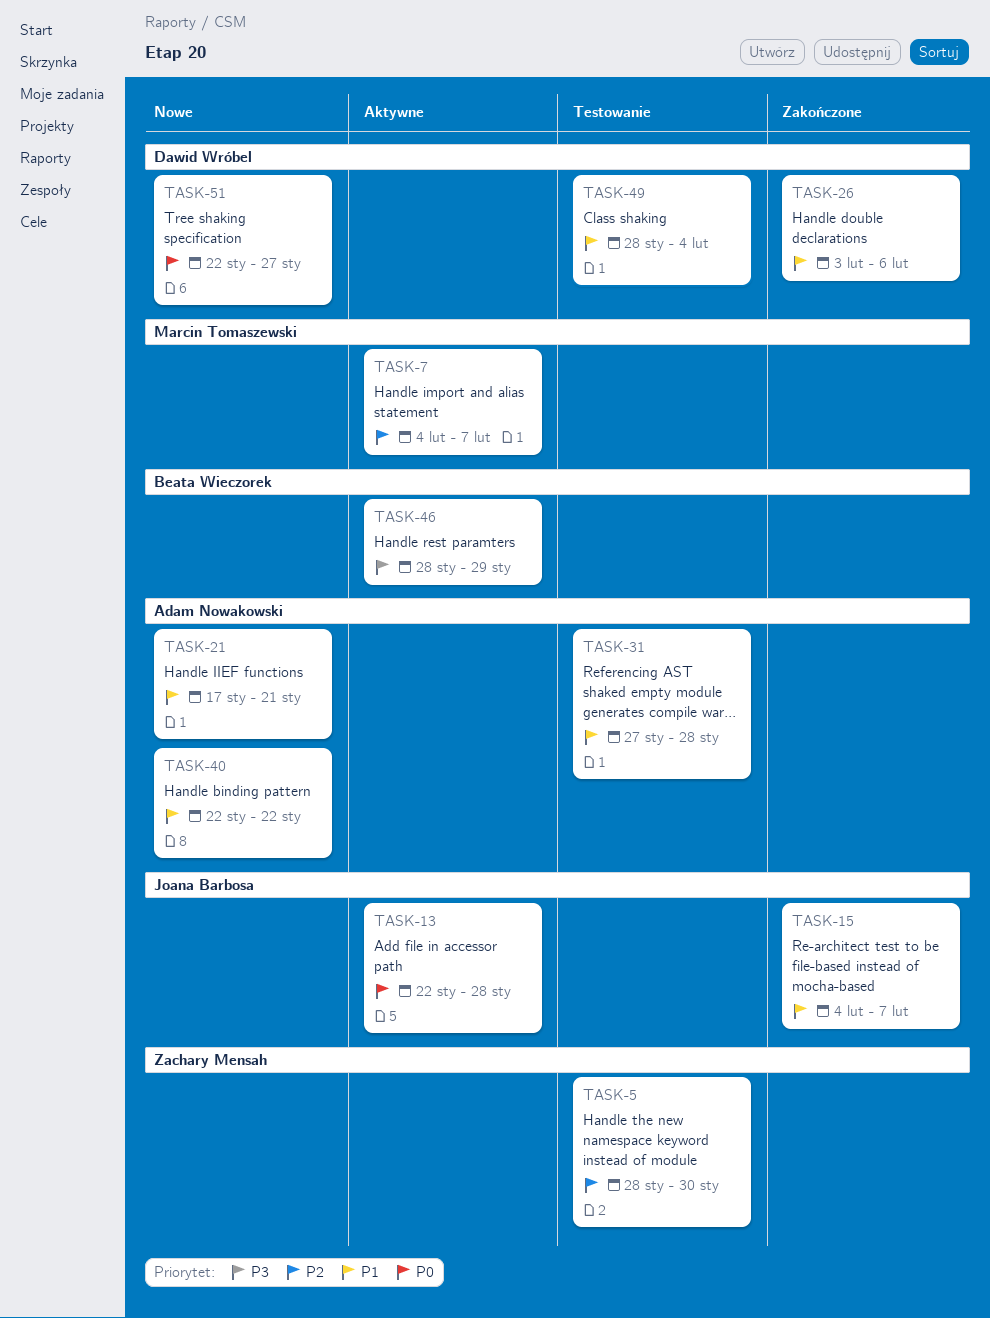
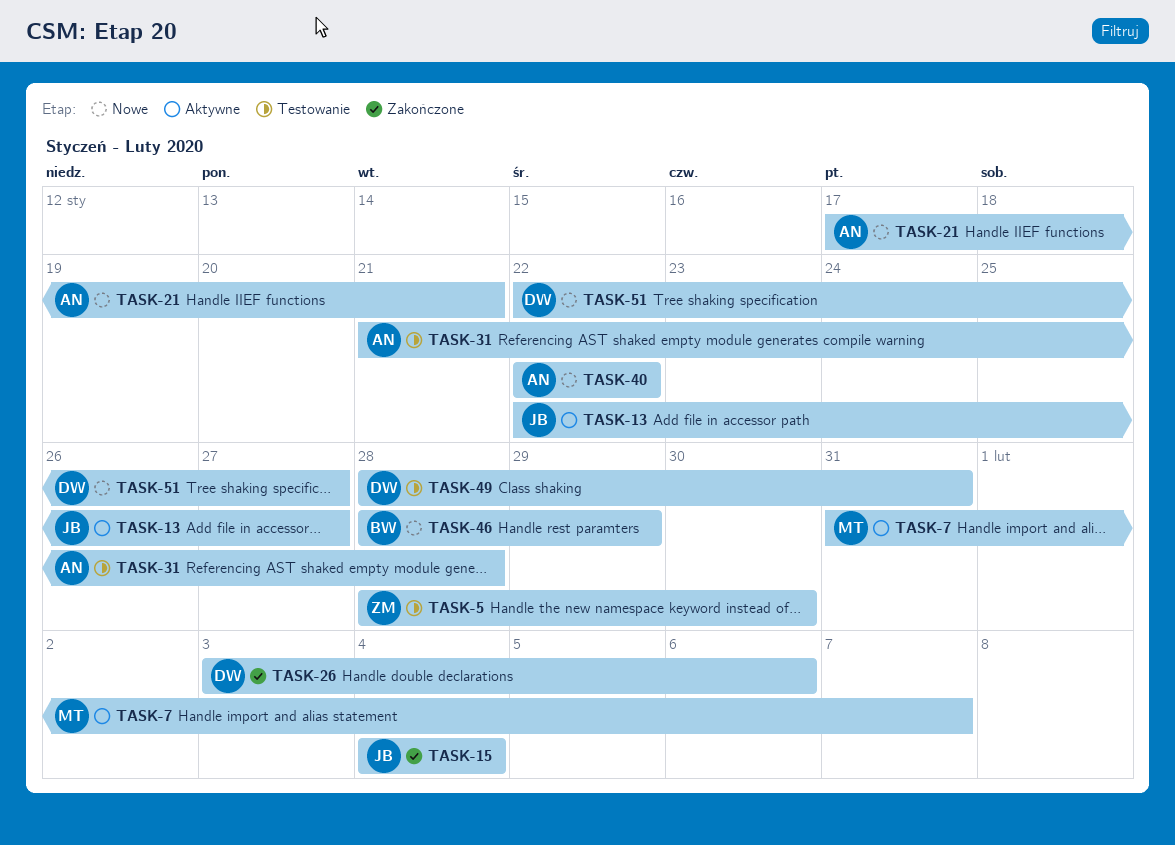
TASK-7, start: Feb 4 -> Jan 31
TASK-13, due: Jan 28 -> Jan 27
TASK-15, due: Feb 7 -> Feb 4
TASK-31, start: Jan 27 -> Jan 21
TASK-46, status: Aktywne -> Nowe
TASK-49, due: Feb 4 -> Jan 31

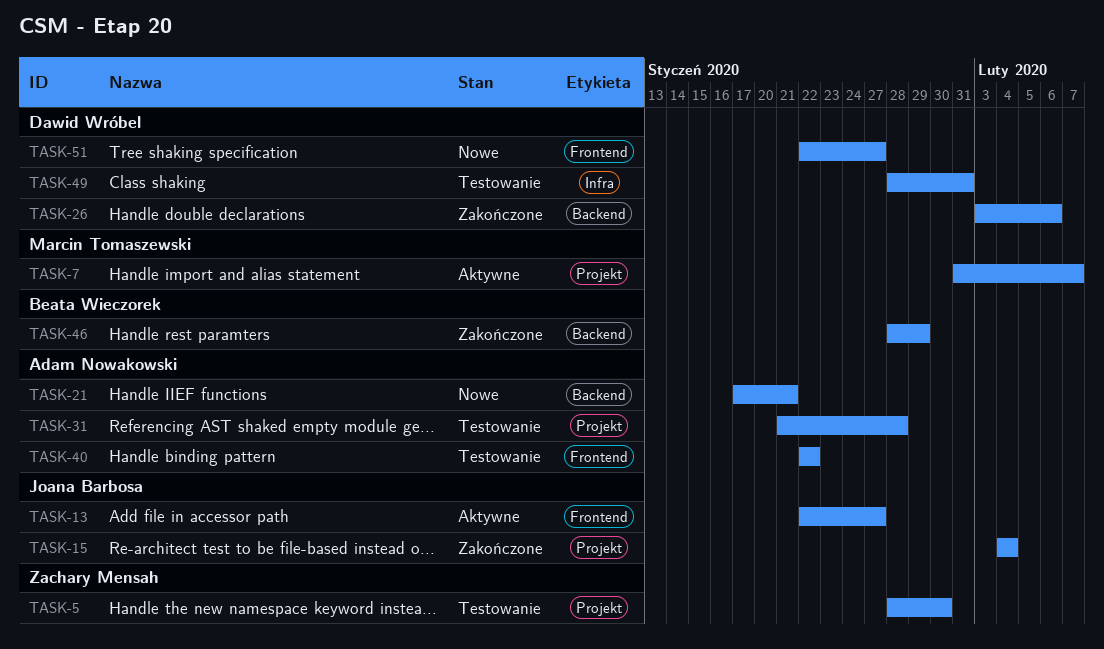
TASK-40, status: Nowe -> Testowanie
TASK-46, status: Nowe -> Zakończone

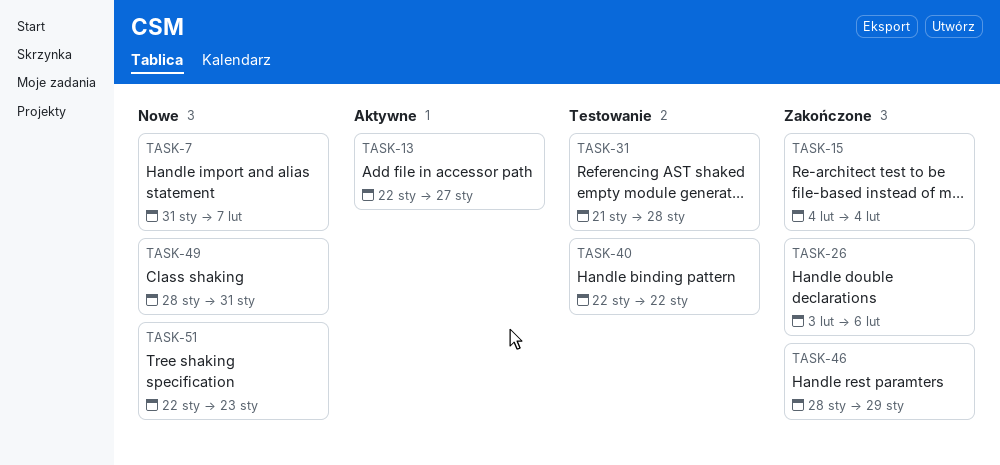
TASK-5: present -> none
TASK-7, status: Aktywne -> Nowe
TASK-21: present -> none
TASK-49, status: Testowanie -> Nowe
TASK-51, due: Jan 27 -> Jan 23

